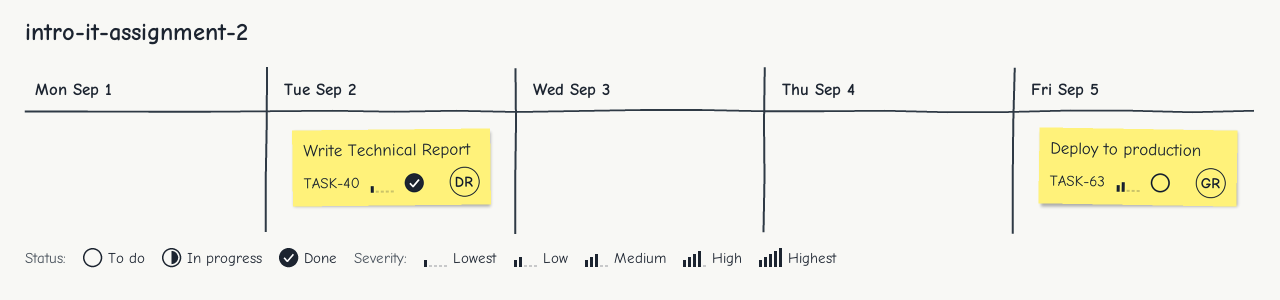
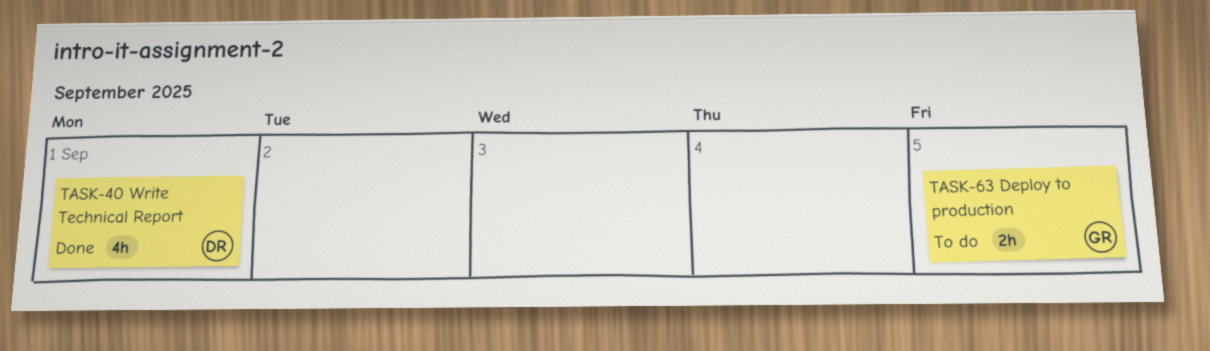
TASK-40, due: Sep 2 -> Sep 1

